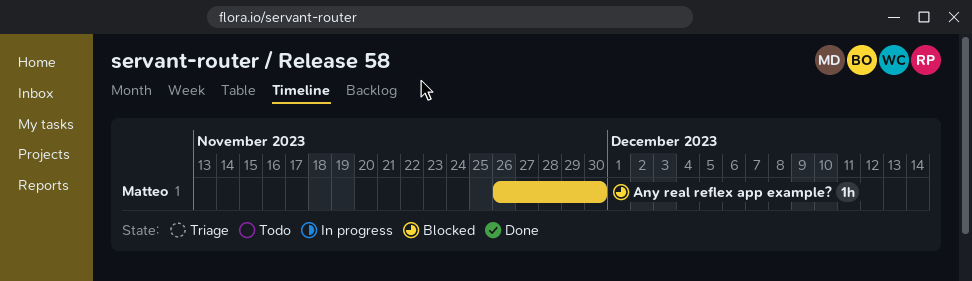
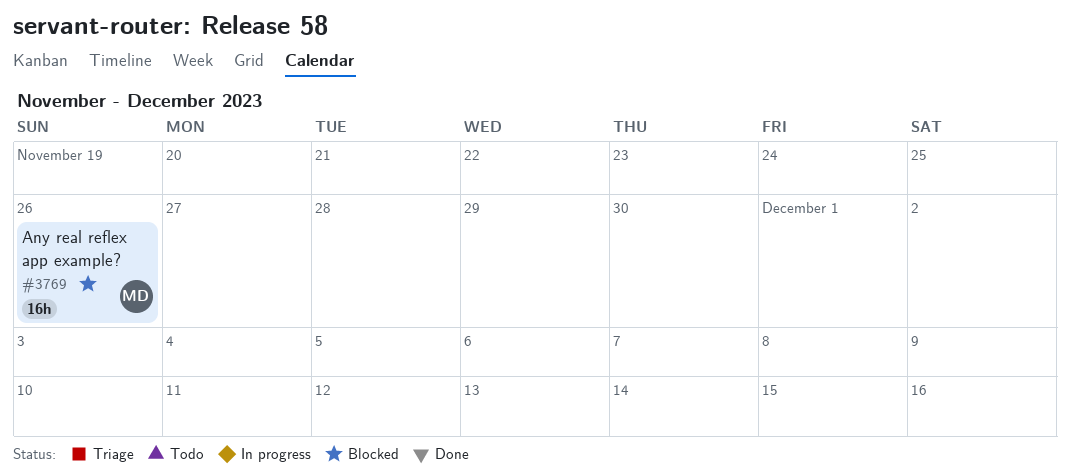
Any real reflex app example?, estimate: 1h -> 16h
Any real reflex app example?, due: Nov 30 -> Nov 26

